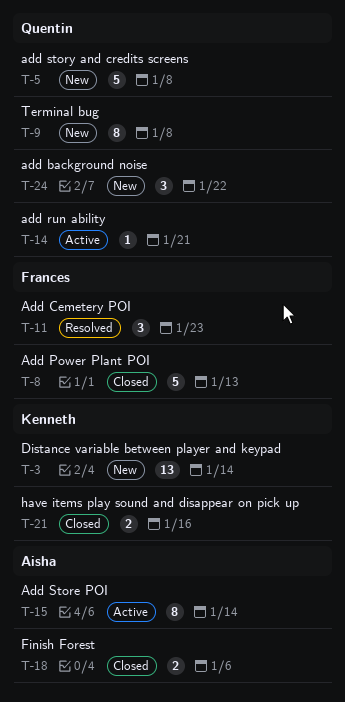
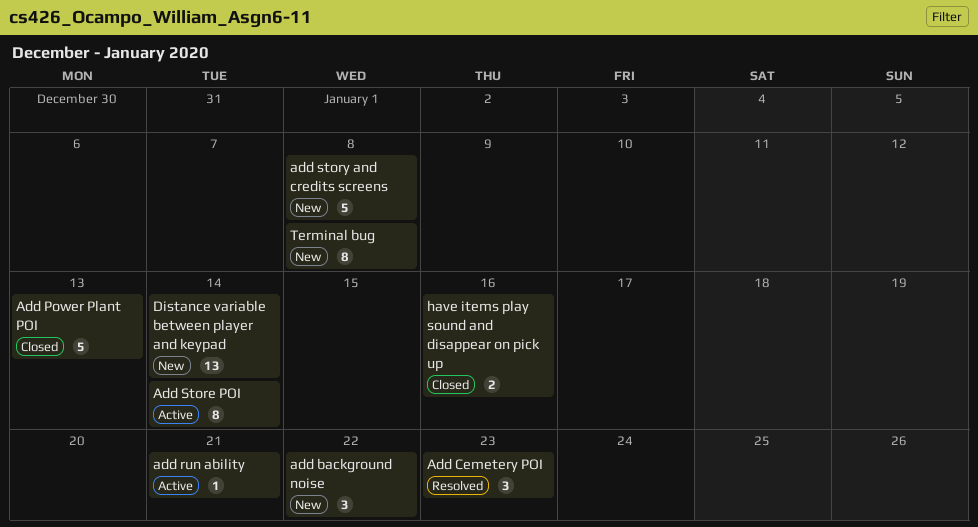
Finish Forest: present -> none

